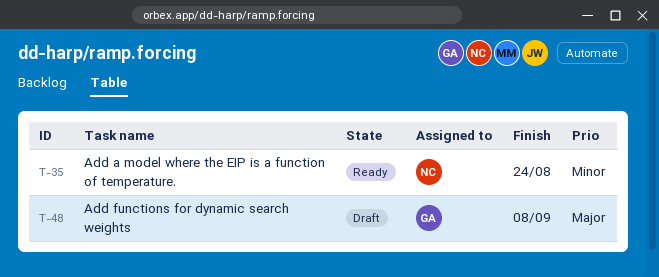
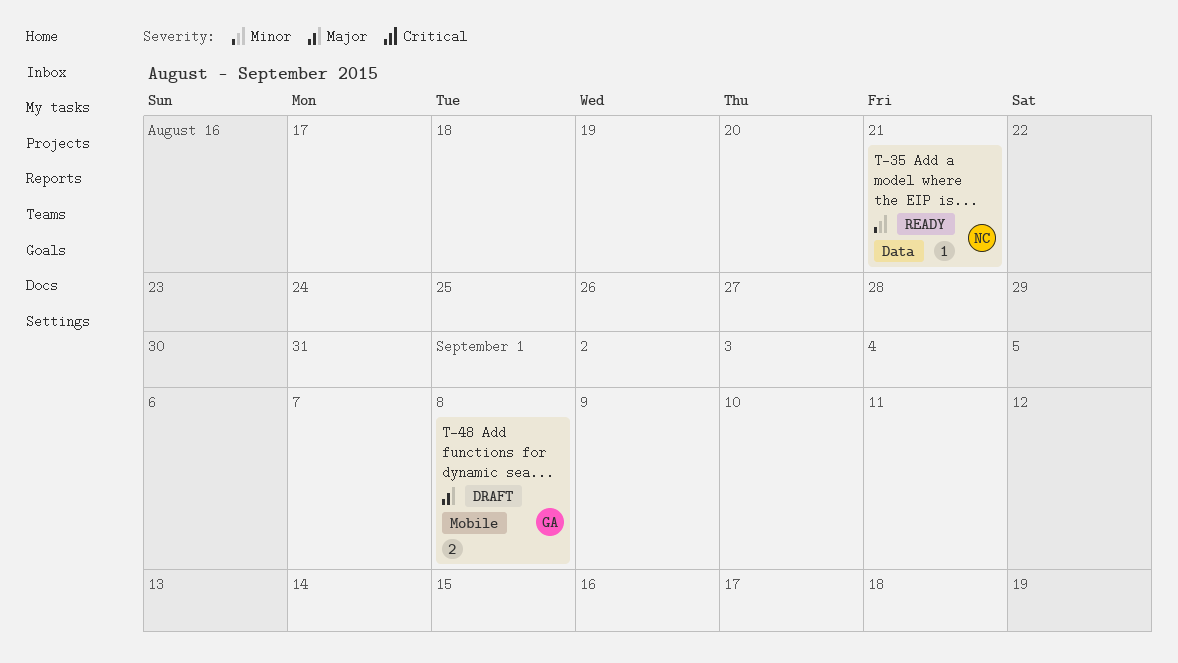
T-35, due: Aug 24 -> Aug 21

